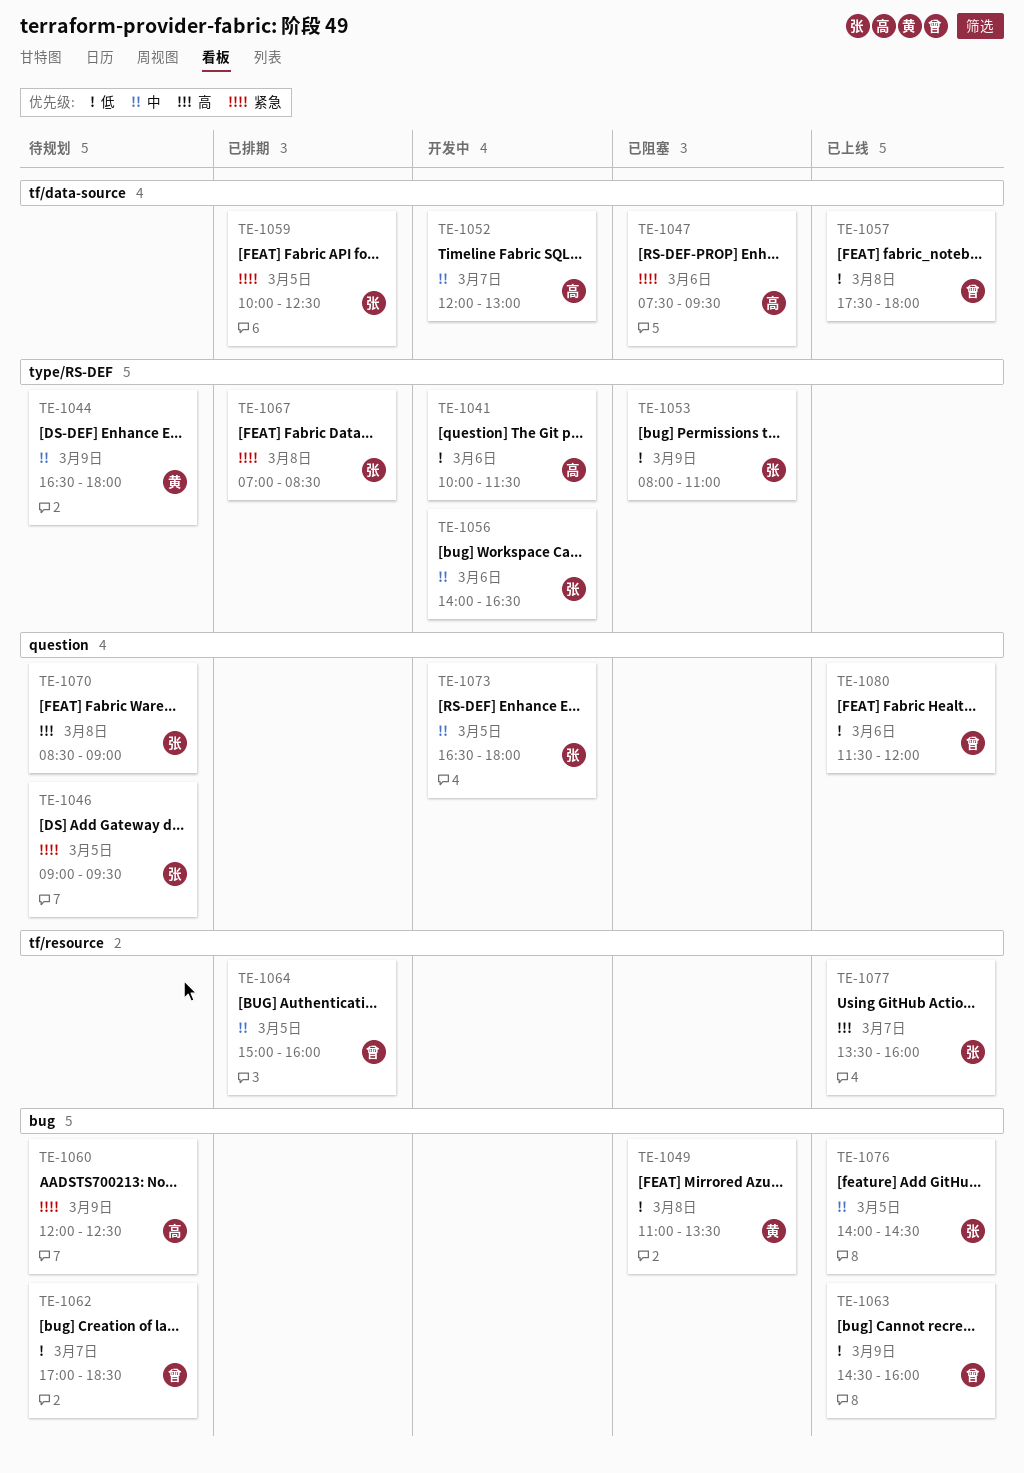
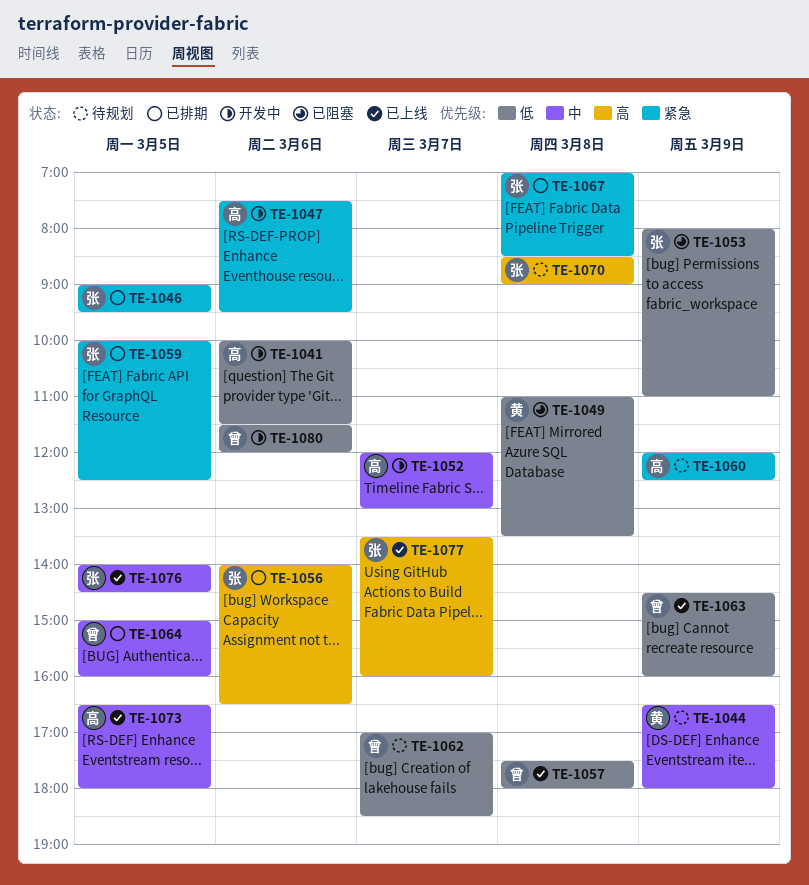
TE-1046, status: 待规划 -> 已排期
TE-1047, status: 已阻塞 -> 开发中
TE-1056, status: 开发中 -> 已排期
TE-1056, priority: 中 -> 高
TE-1073, status: 开发中 -> 已上线
TE-1073, owner: 张 -> 高
TE-1080, status: 已上线 -> 开发中

